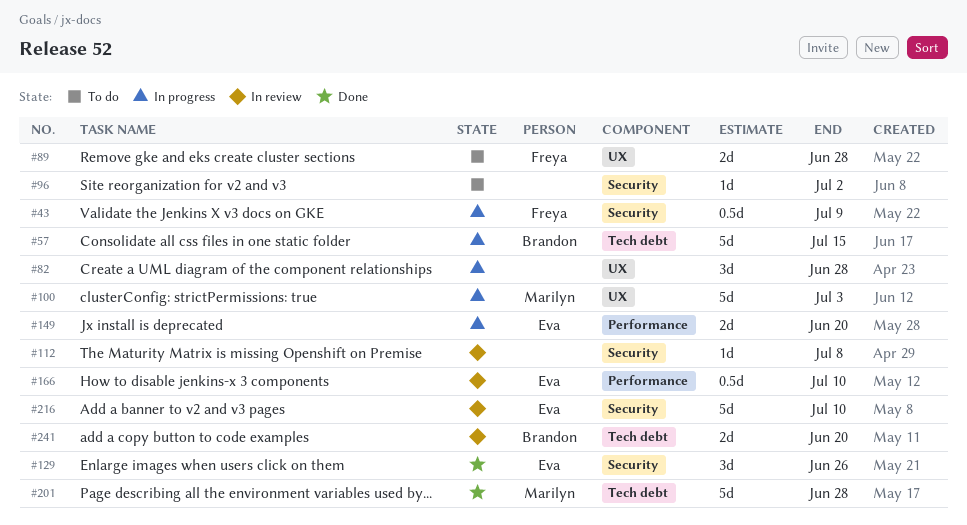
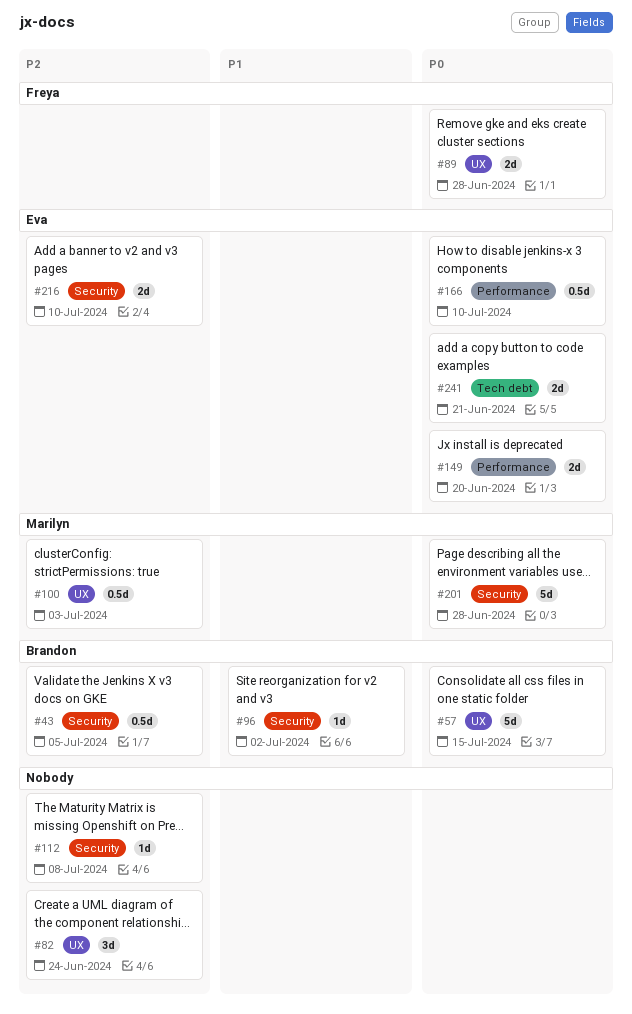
#43, owner: Freya -> Brandon
#43, due: Jul 9 -> Jul 5
#57, label: Tech debt -> UX
#82, due: Jun 28 -> Jun 24
#96, owner: none -> Brandon
#100, estimate: 5d -> 0.5d
#129: present -> none
#201, label: Tech debt -> Security
#216, estimate: 5d -> 2d
#241, owner: Brandon -> Eva
#241, due: Jun 20 -> Jun 21

